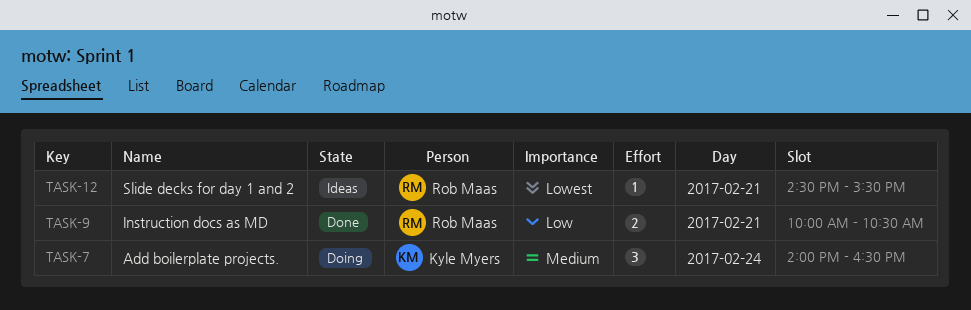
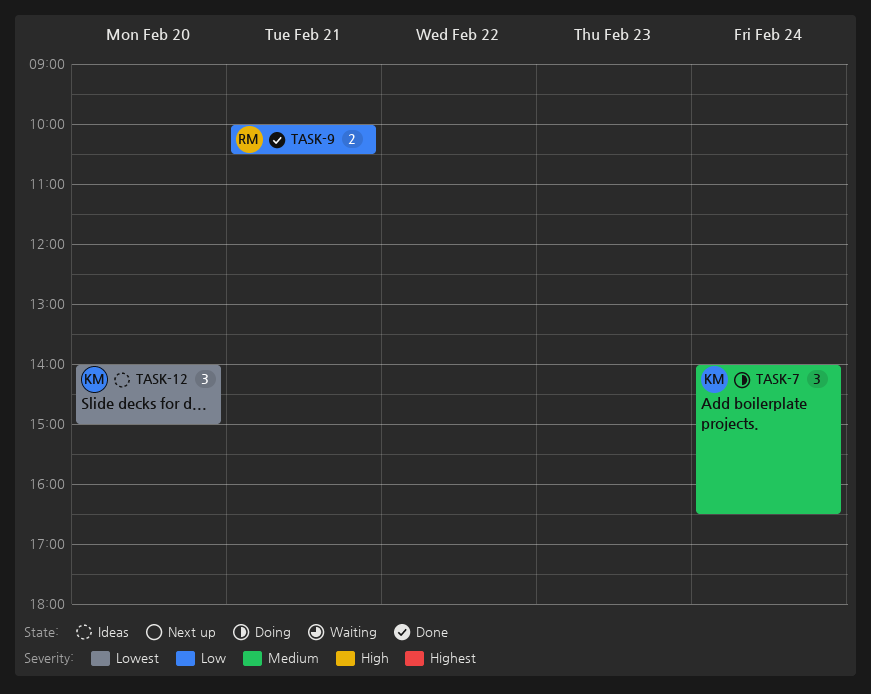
TASK-12, owner: Rob Maas -> Kyle Myers
TASK-12, estimate: 1 -> 3
TASK-12, day: Feb 21 -> Feb 20
TASK-12, begins: 14:30 -> 14:00
TASK-12, ends: 15:30 -> 15:00

